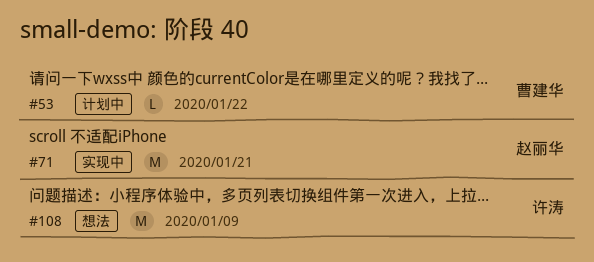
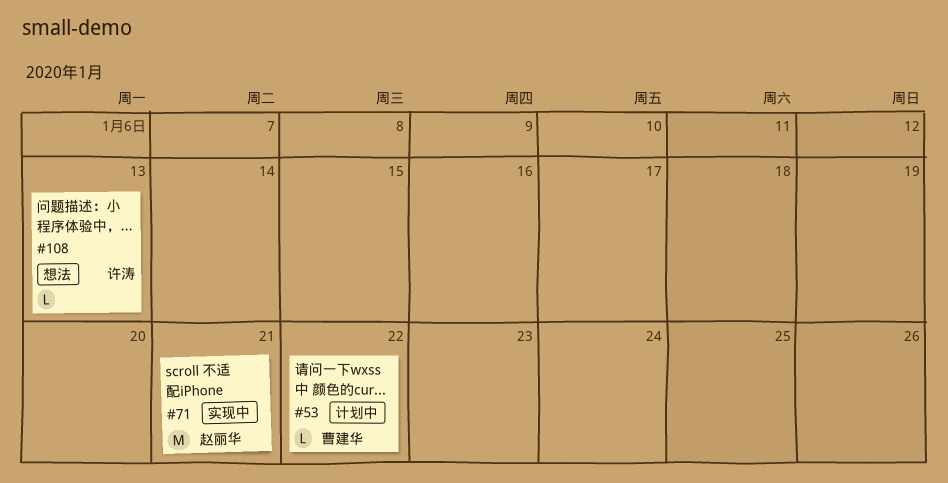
#108, estimate: M -> L
#108, due: Jan 9 -> Jan 13

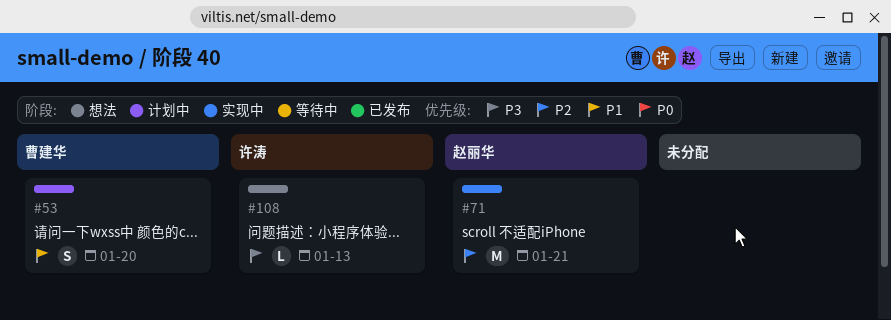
#53, estimate: L -> S
#53, due: Jan 22 -> Jan 20

